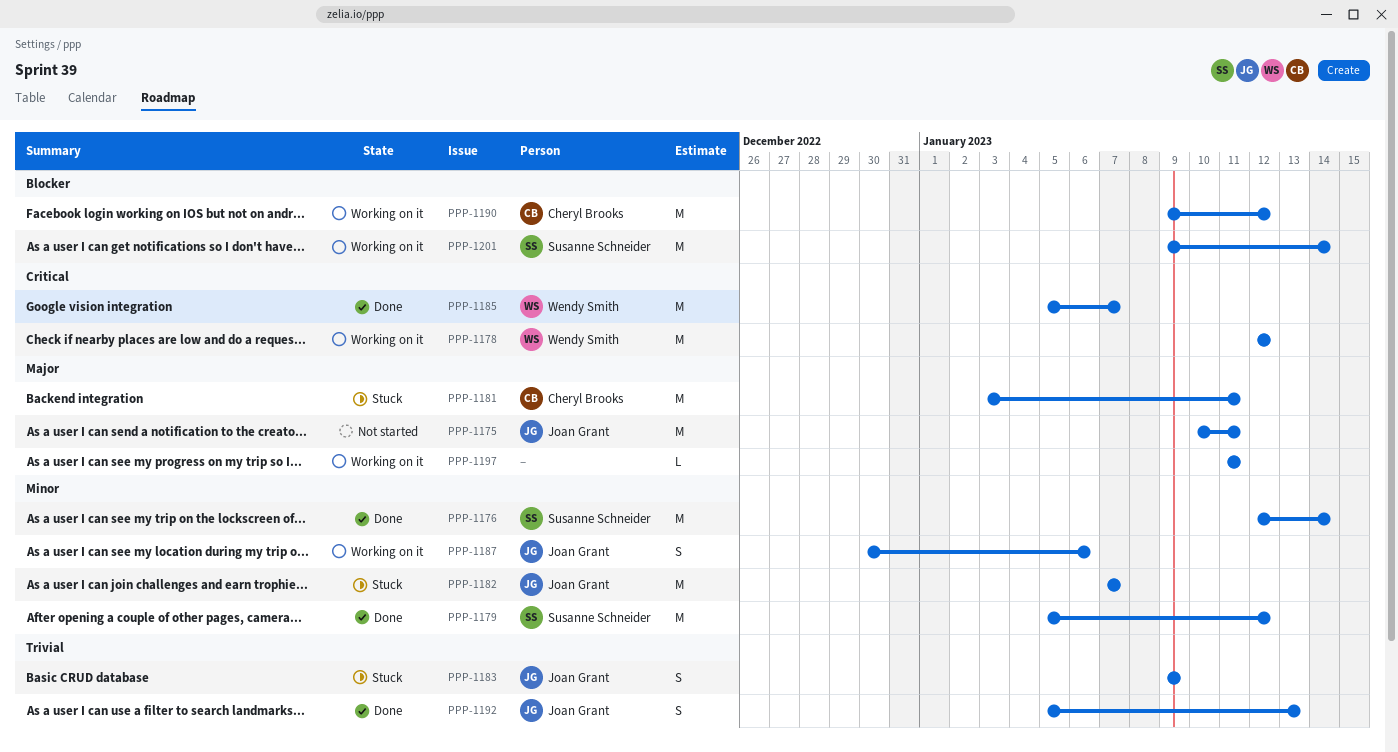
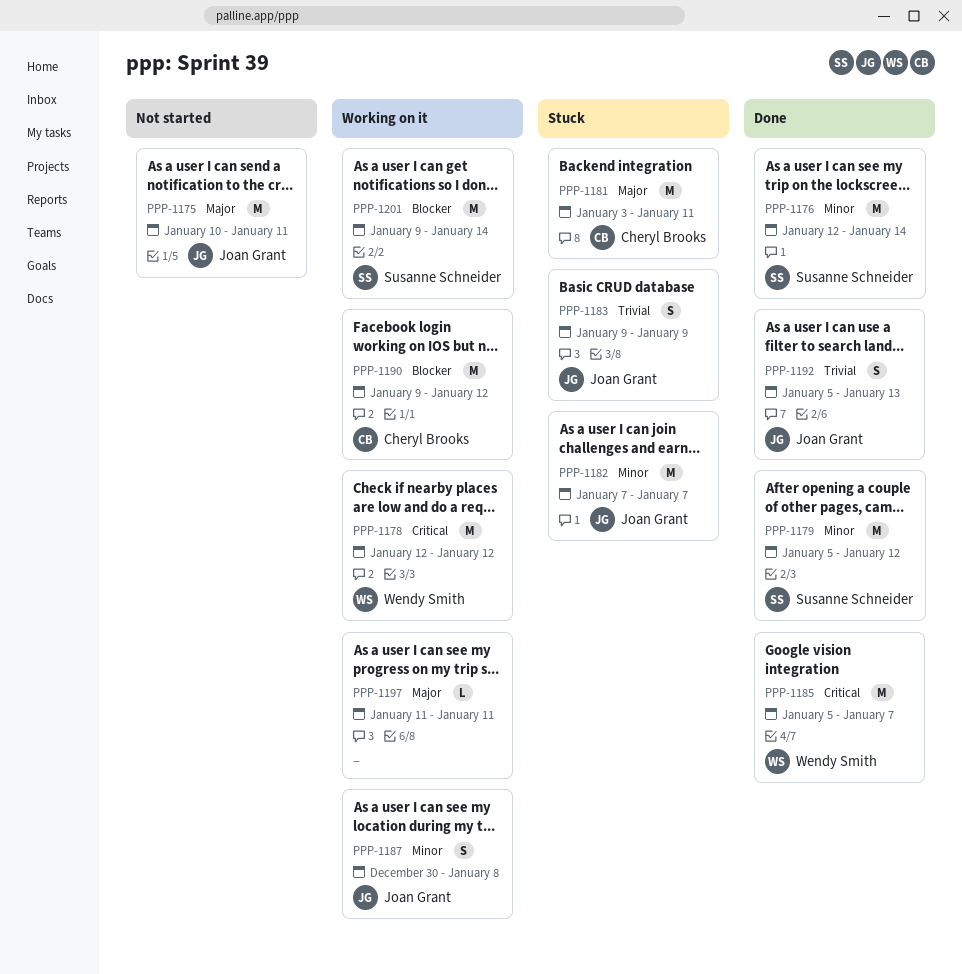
PPP-1187, due: Jan 6 -> Jan 8

